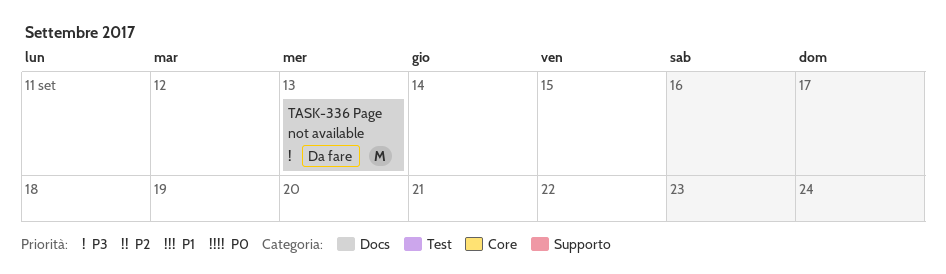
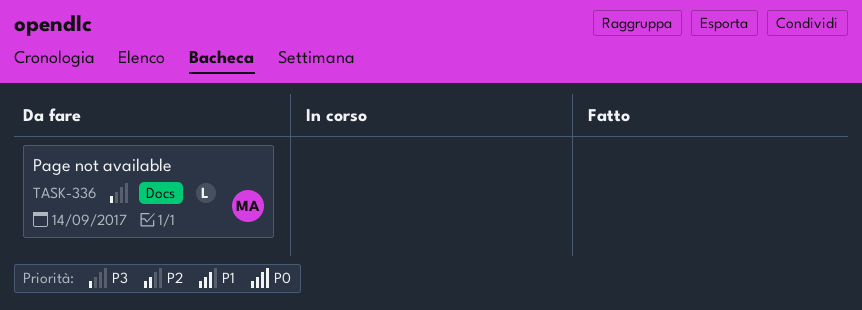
TASK-336, estimate: M -> L
TASK-336, due: Sep 13 -> Sep 14

